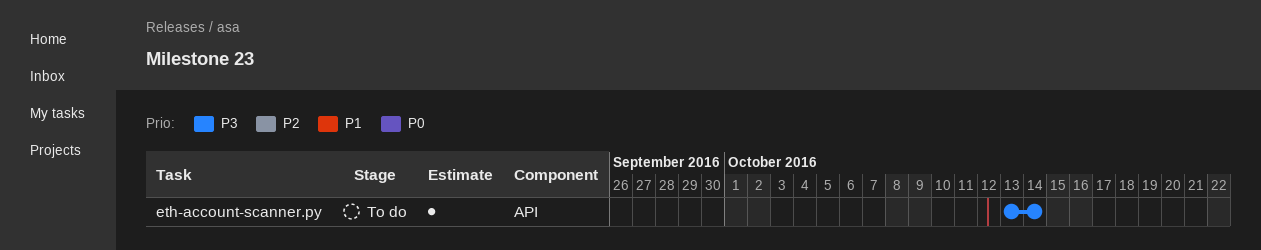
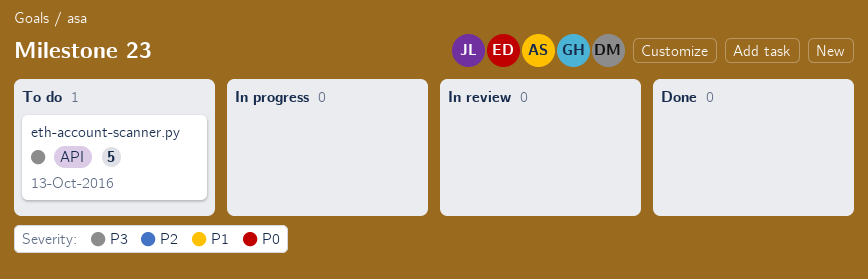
eth-account-scanner.py, estimate: 1 -> 5
eth-account-scanner.py, due: Oct 14 -> Oct 13

